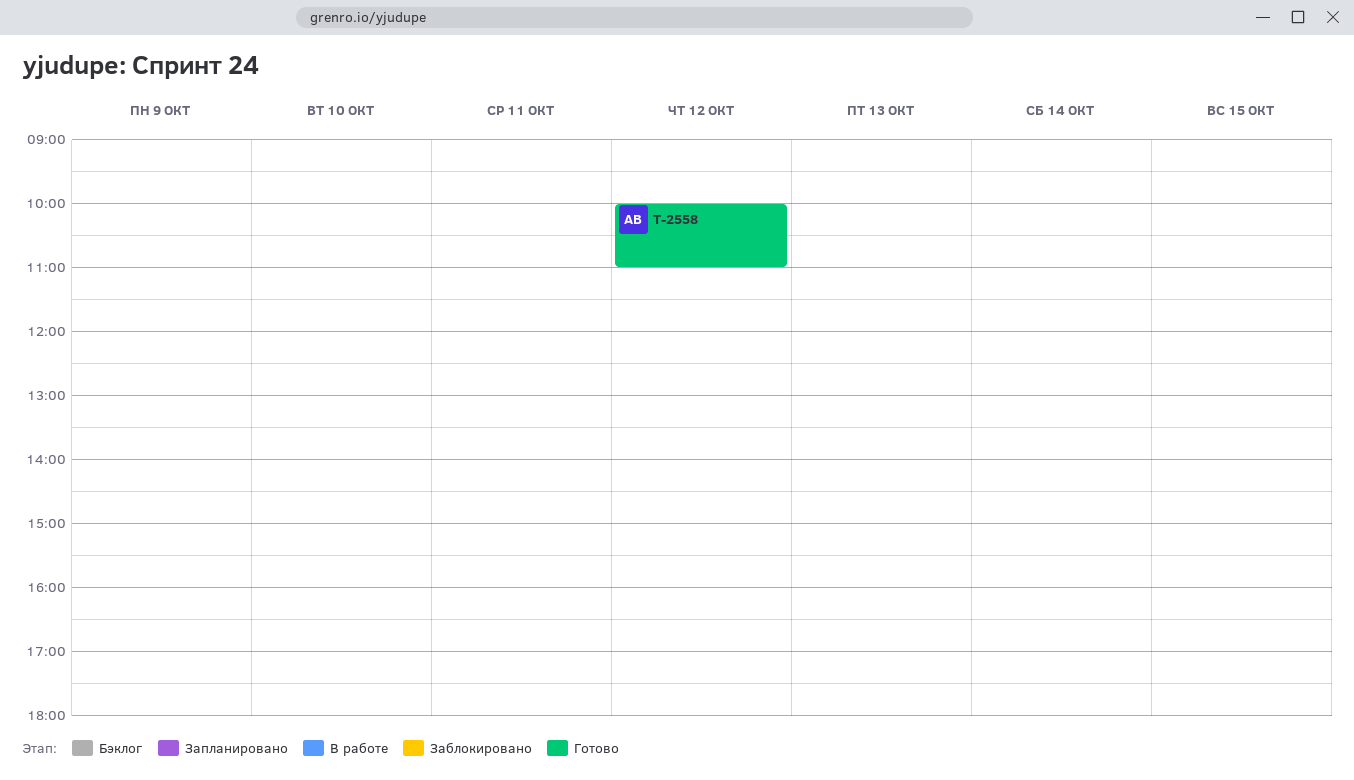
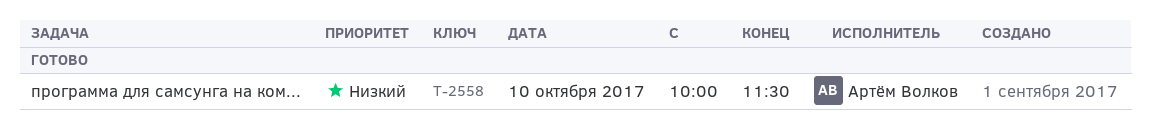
T-2558, day: Oct 12 -> Oct 10
T-2558, ends: 11:00 -> 11:30

